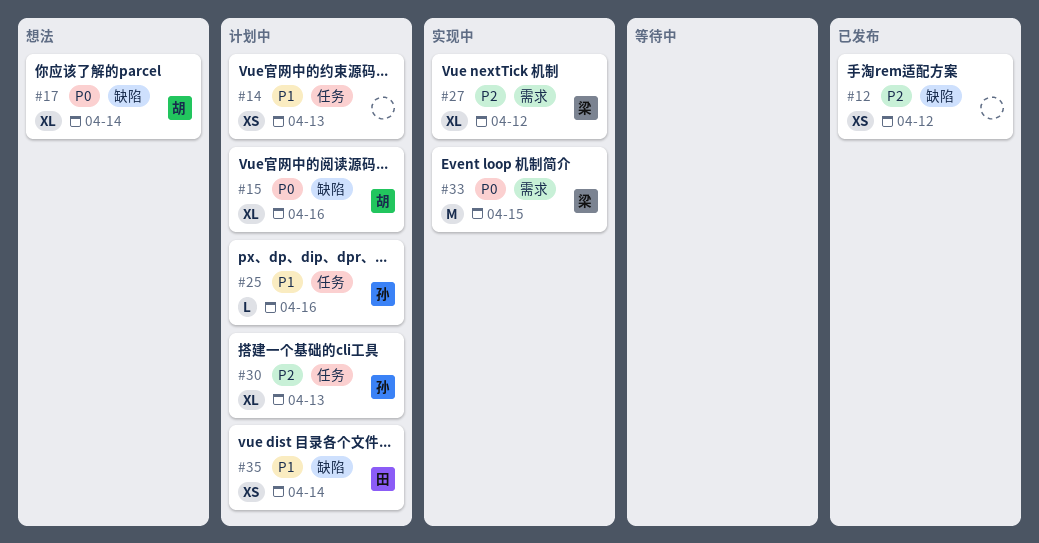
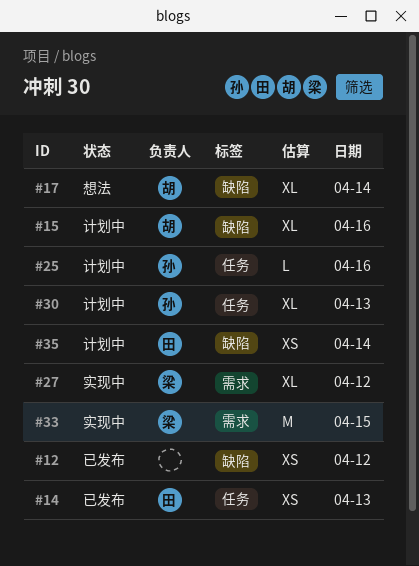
#14, status: 计划中 -> 已发布
#14, owner: none -> 田

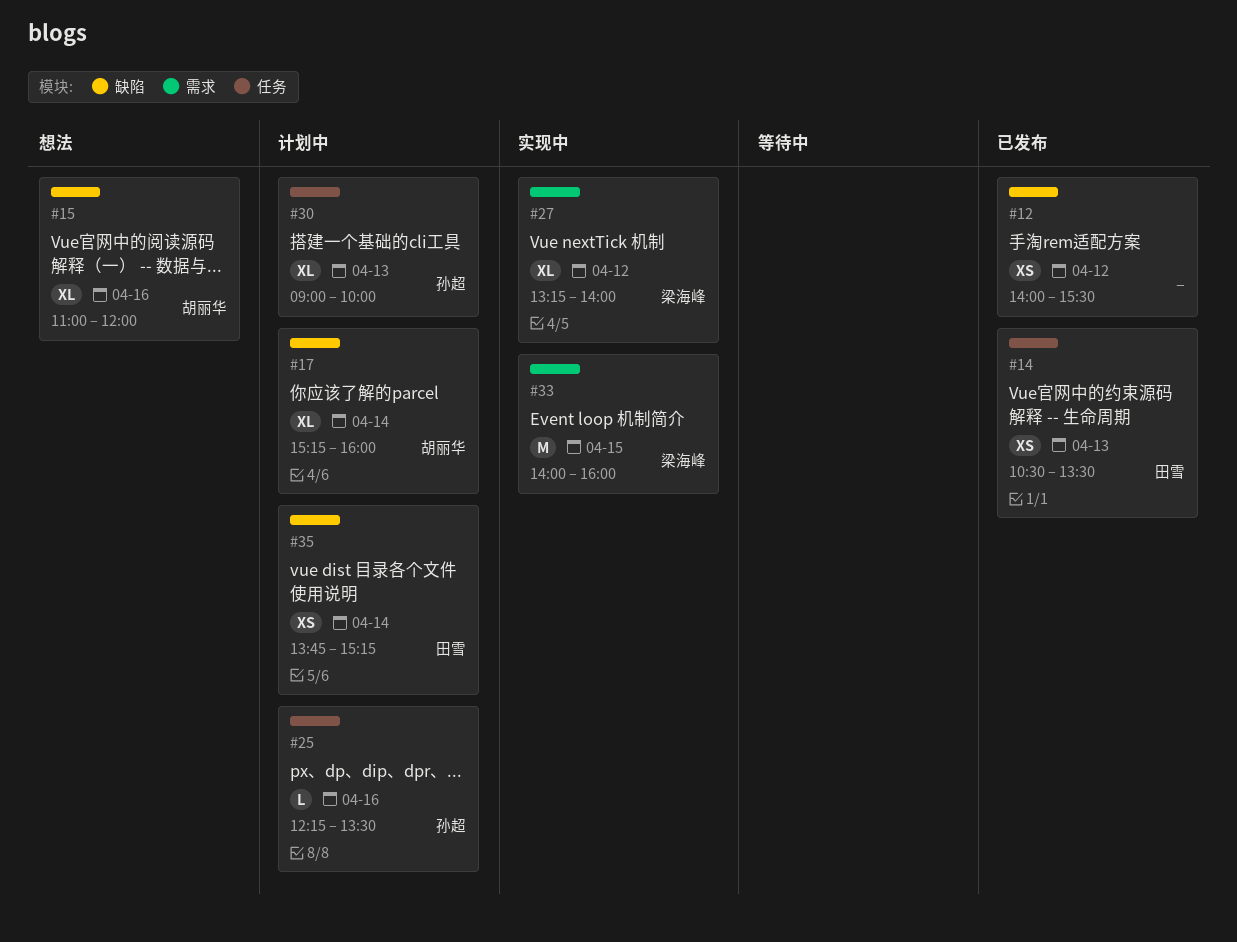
#15, status: 计划中 -> 想法
#17, status: 想法 -> 计划中

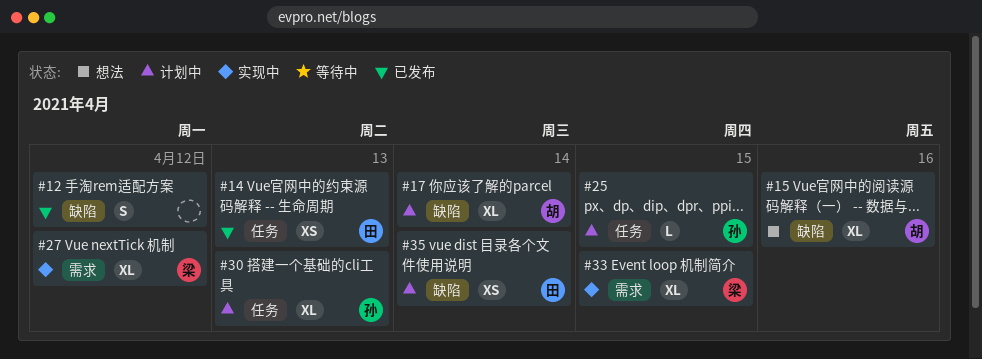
#12, estimate: XS -> S
#25, day: Apr 16 -> Apr 15
#33, estimate: M -> XL

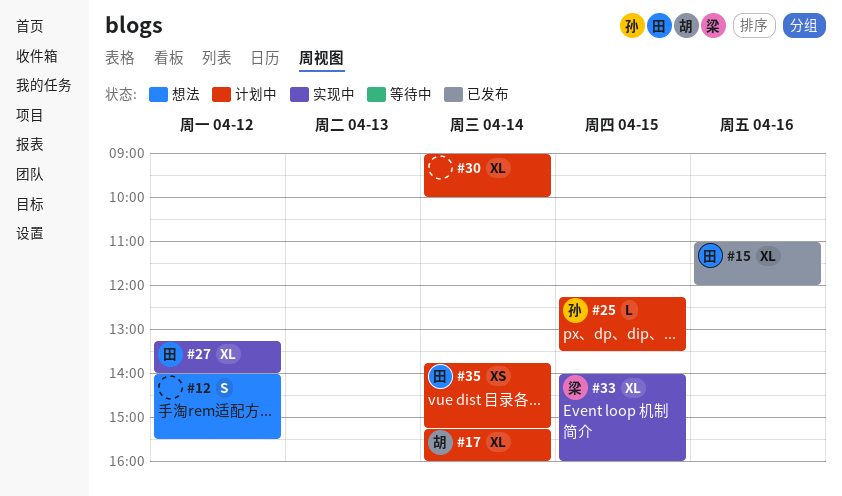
#12, status: 已发布 -> 想法
#14: present -> none
#15, status: 想法 -> 已发布
#15, owner: 胡 -> 田
#27, owner: 梁 -> 田
#30, owner: 孙 -> none
#30, day: Apr 13 -> Apr 14

